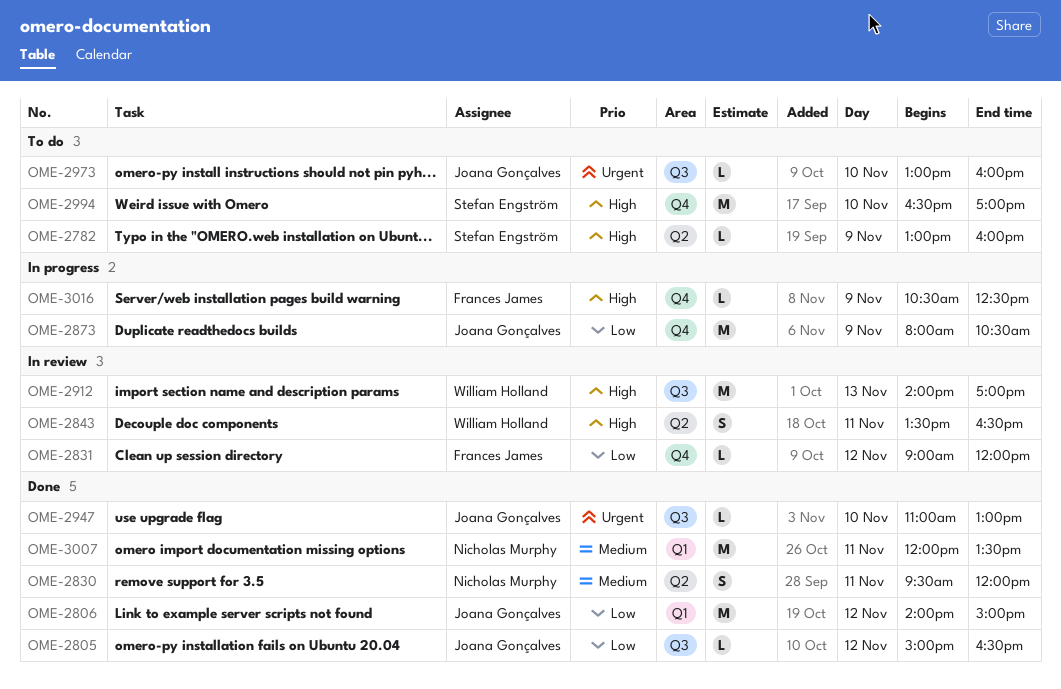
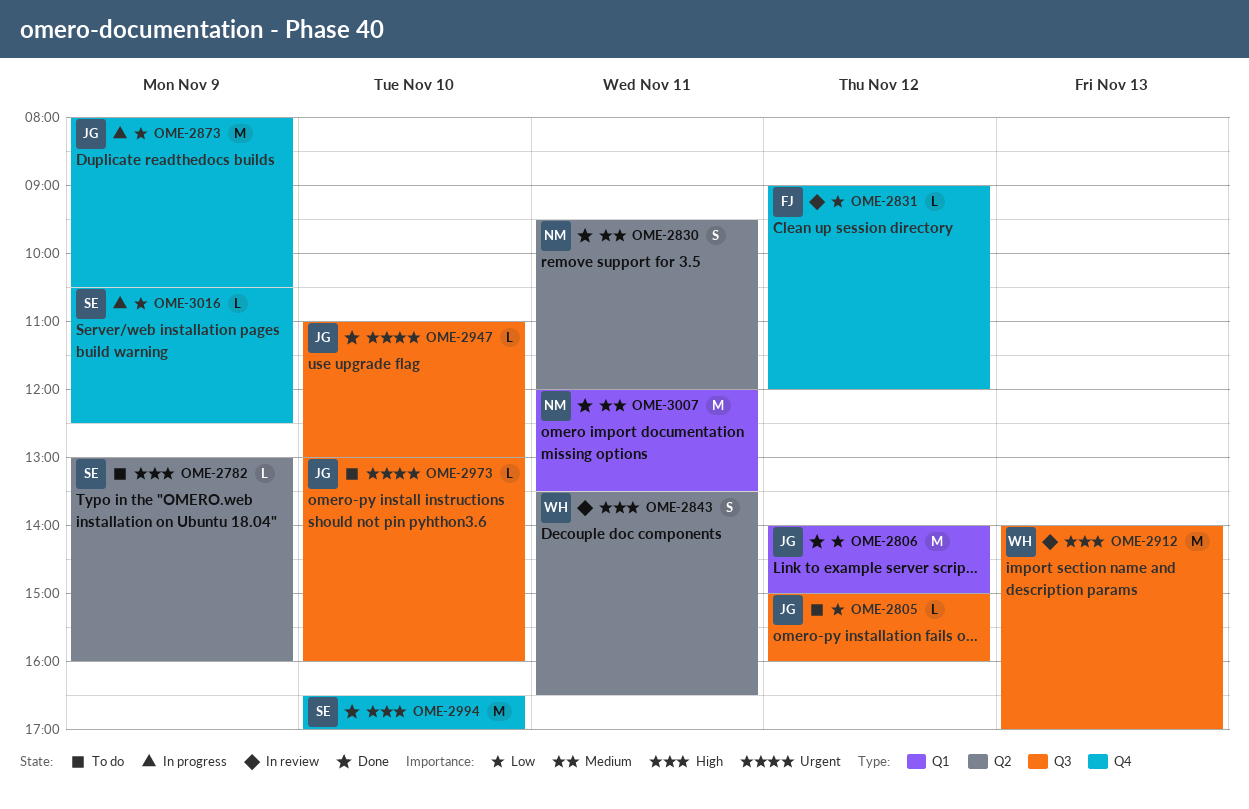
OME-2805, status: Done -> To do
OME-2805, ends: 16:30 -> 16:00
OME-2994, status: To do -> Done
OME-3016, owner: Frances James -> Stefan Engström
OME-3016, priority: High -> Low

